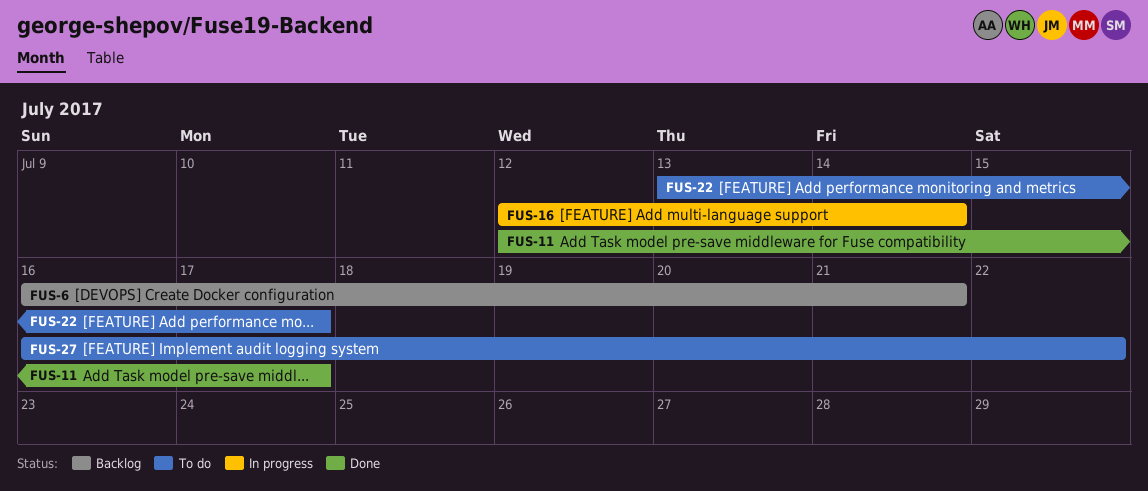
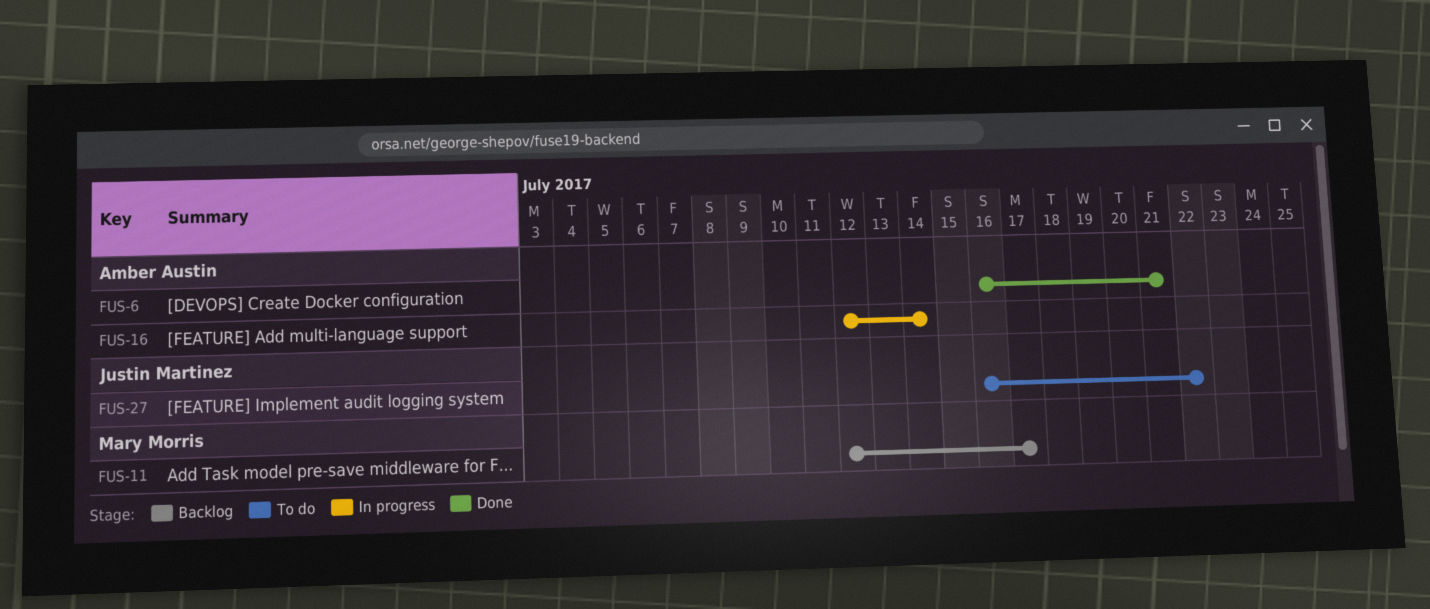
FUS-6, status: Backlog -> Done
FUS-11, status: Done -> Backlog
FUS-22: present -> none

